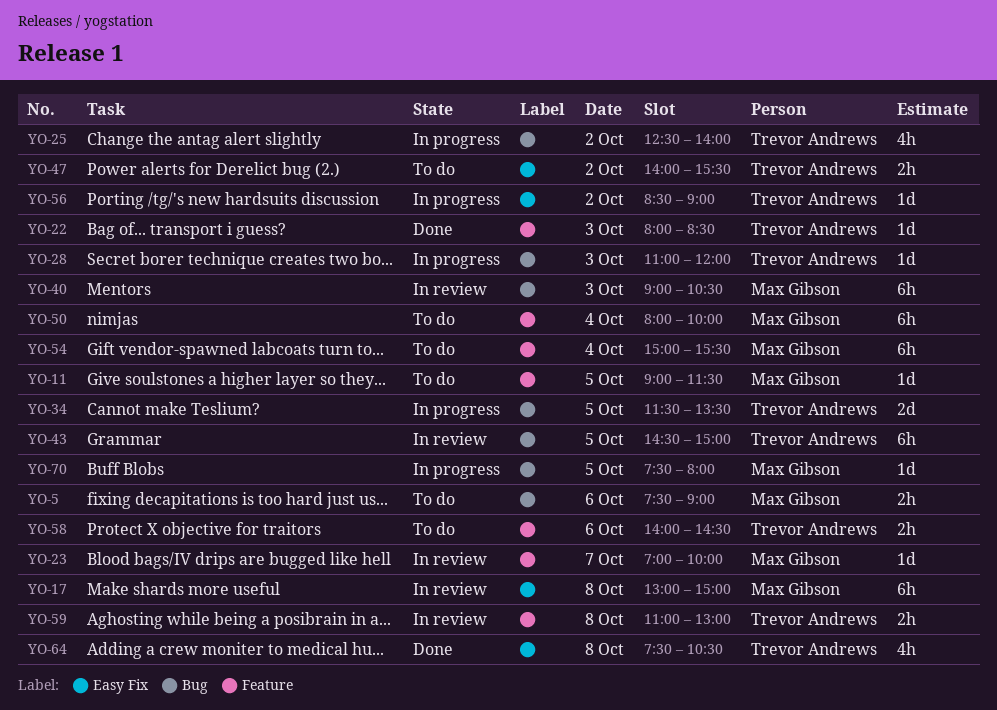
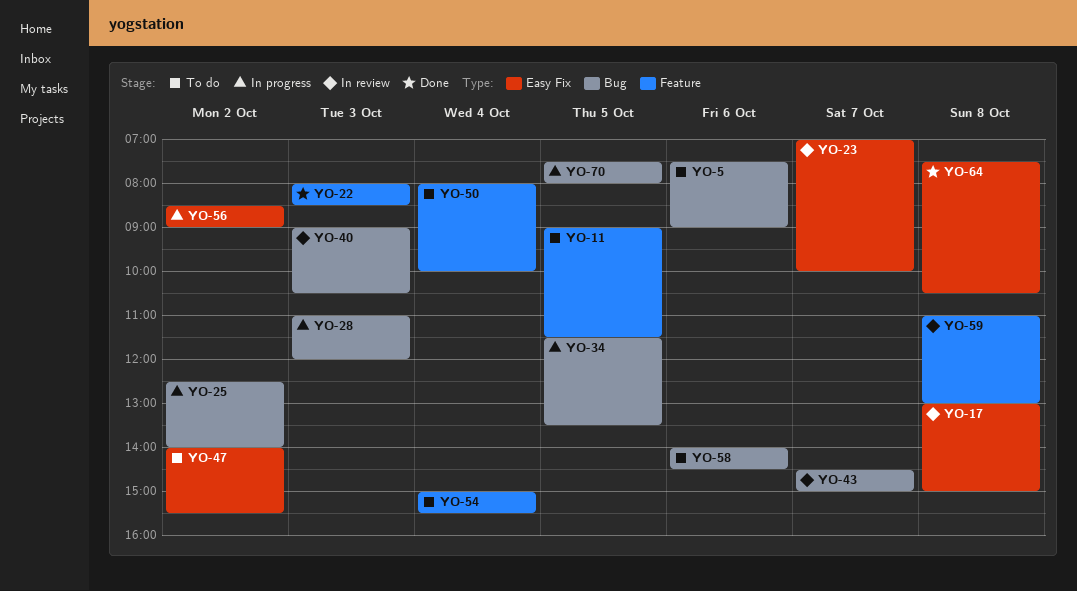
YO-23, label: Feature -> Easy Fix
YO-43, day: Oct 5 -> Oct 7
YO-58, label: Feature -> Bug

